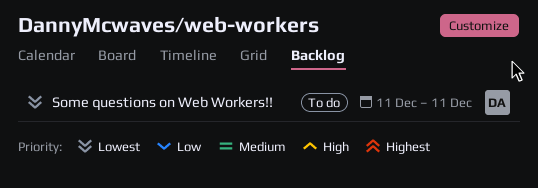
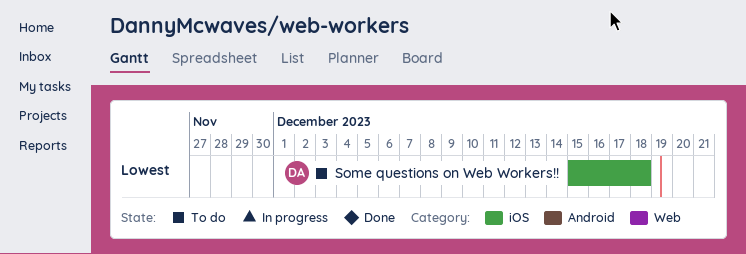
Some questions on Web Workers!!, start: Dec 11 -> Dec 15
Some questions on Web Workers!!, due: Dec 11 -> Dec 18

